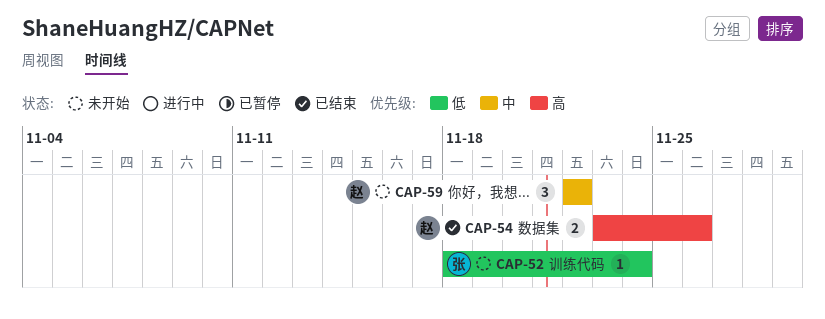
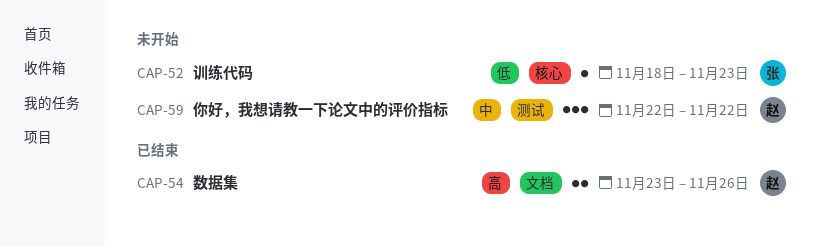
CAP-52, due: Nov 24 -> Nov 23

